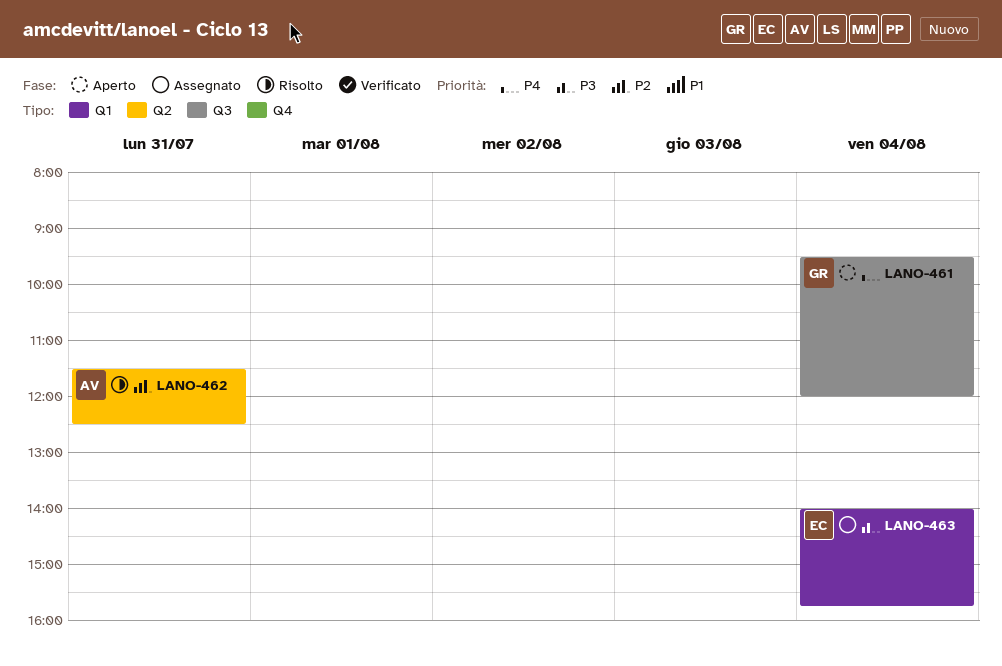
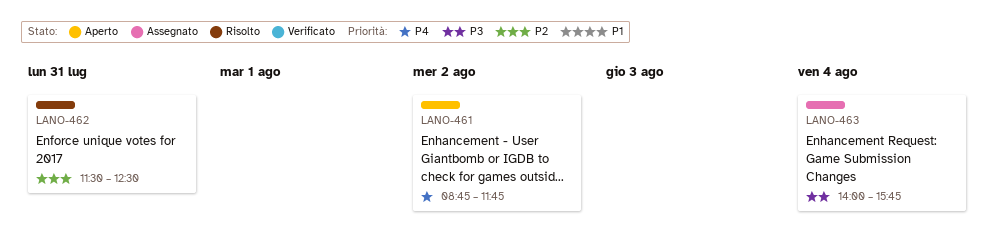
LANO-461, day: Aug 4 -> Aug 2
LANO-461, begins: 09:30 -> 08:45
LANO-461, ends: 12:00 -> 11:45

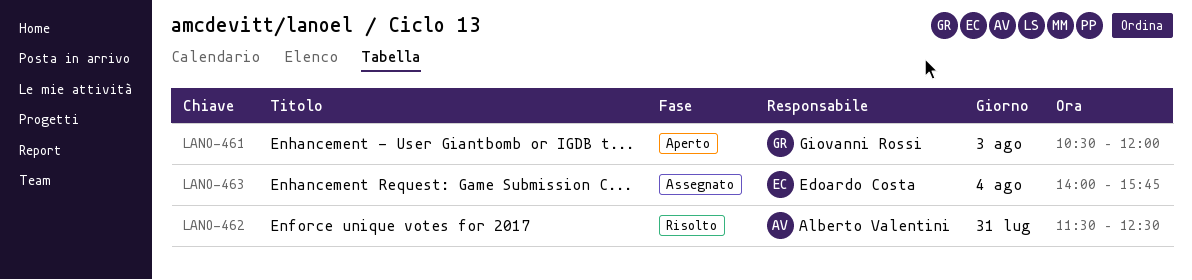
LANO-461, day: Aug 2 -> Aug 3
LANO-461, begins: 08:45 -> 10:30
LANO-461, ends: 11:45 -> 12:00

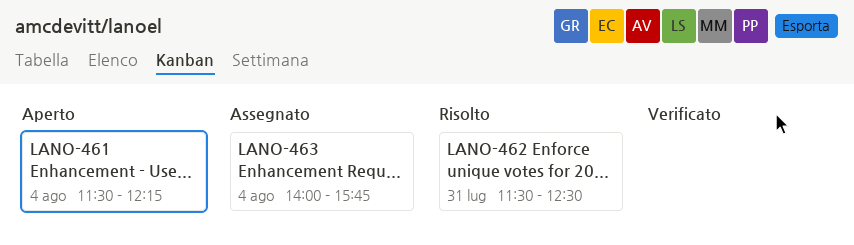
LANO-461, day: Aug 3 -> Aug 4
LANO-461, begins: 10:30 -> 11:30
LANO-461, ends: 12:00 -> 12:15

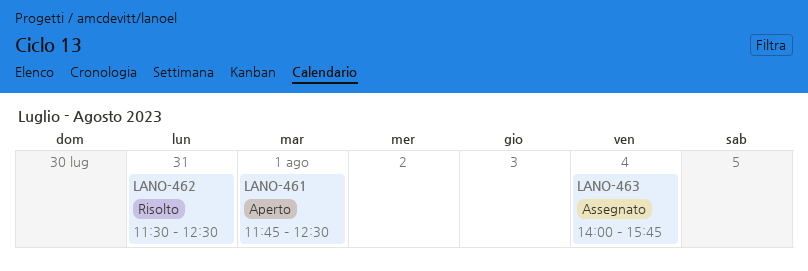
LANO-461, day: Aug 4 -> Aug 1
LANO-461, begins: 11:30 -> 11:45
LANO-461, ends: 12:15 -> 12:30

